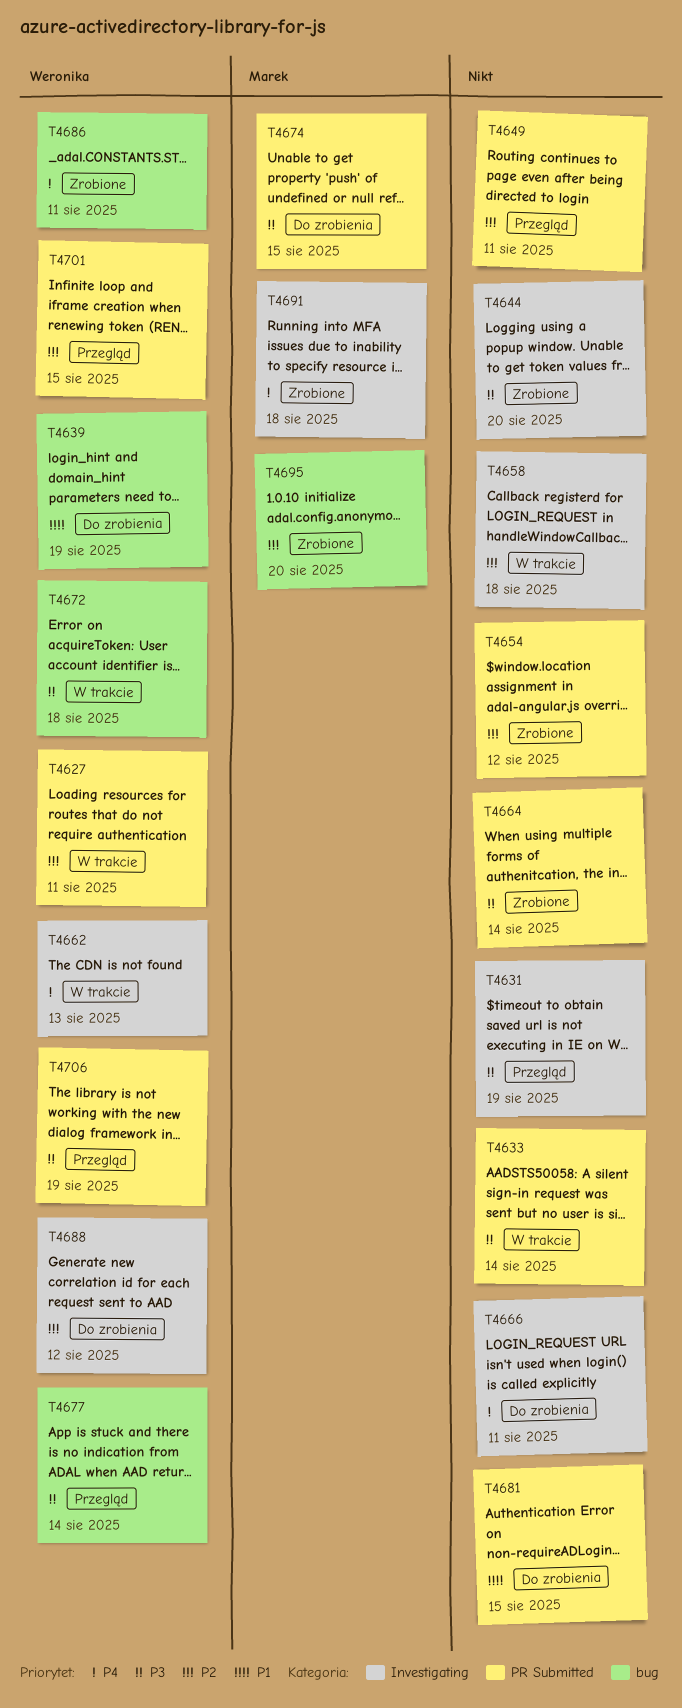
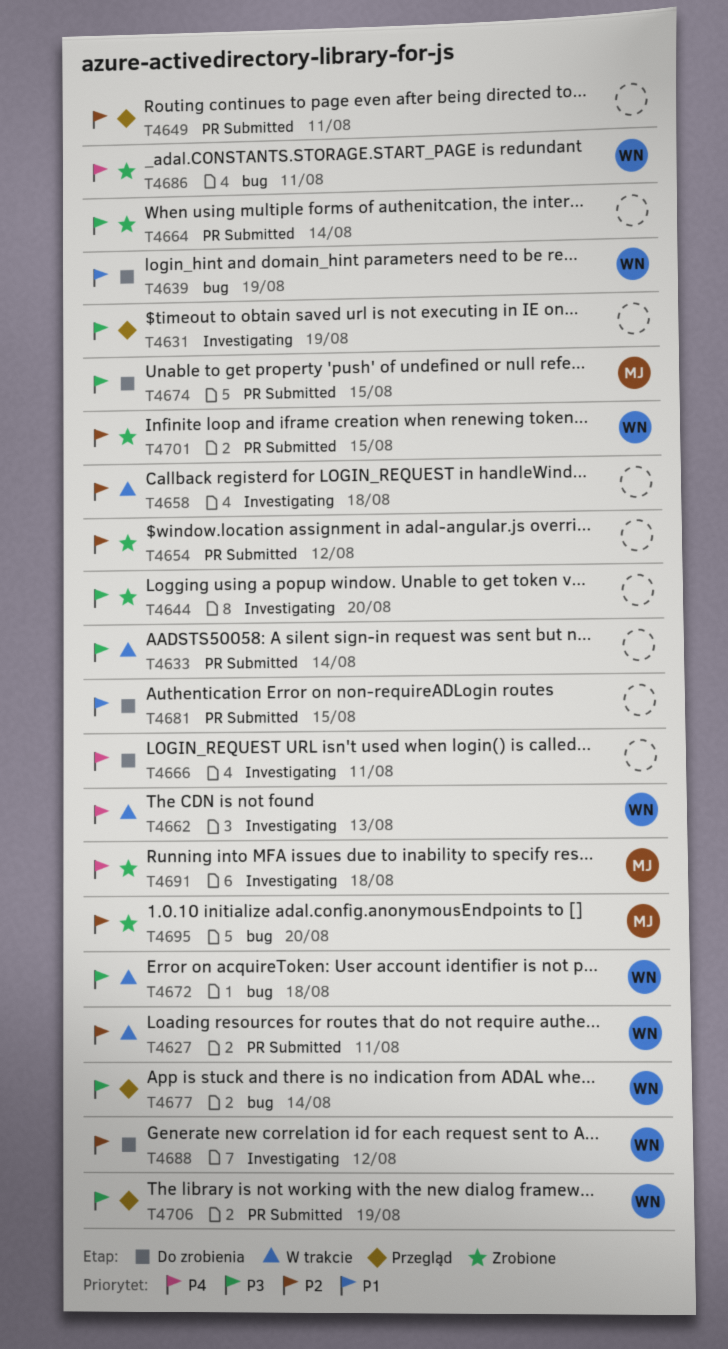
T4701, status: Przegląd -> Zrobione

